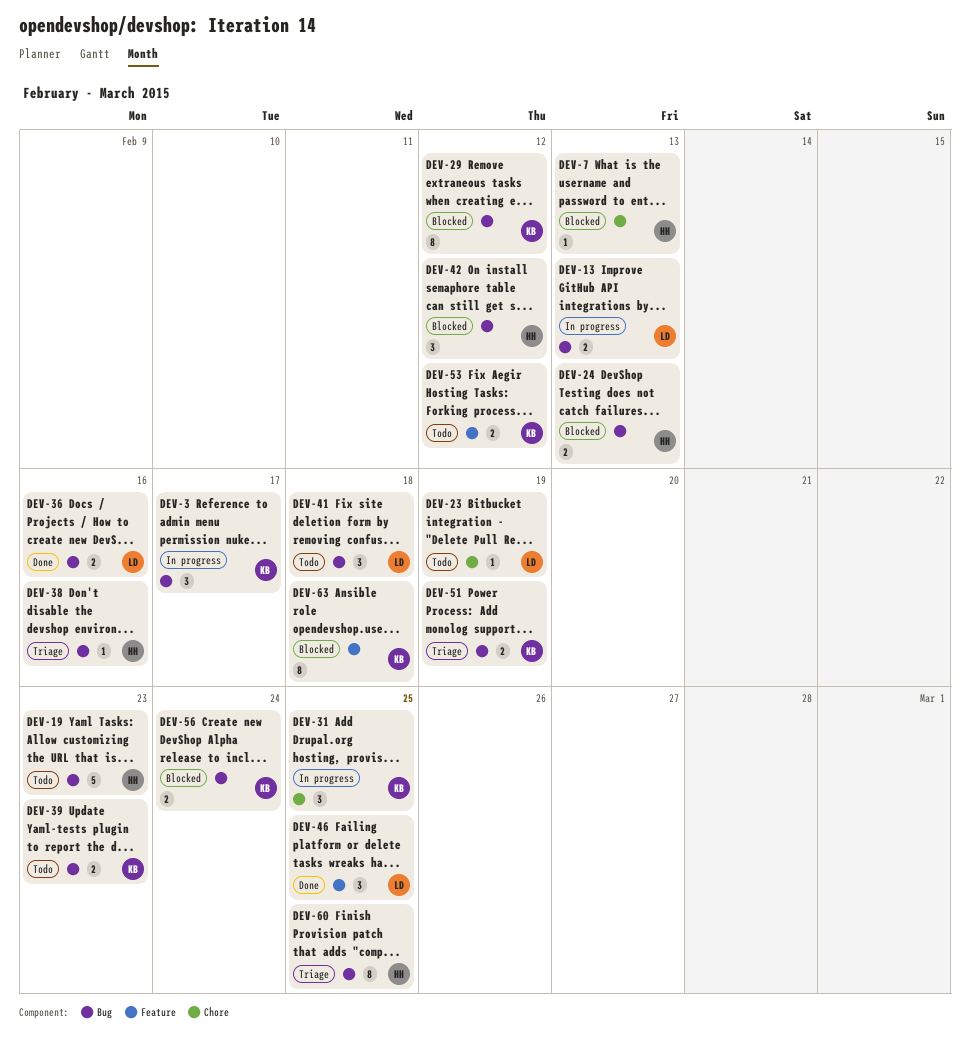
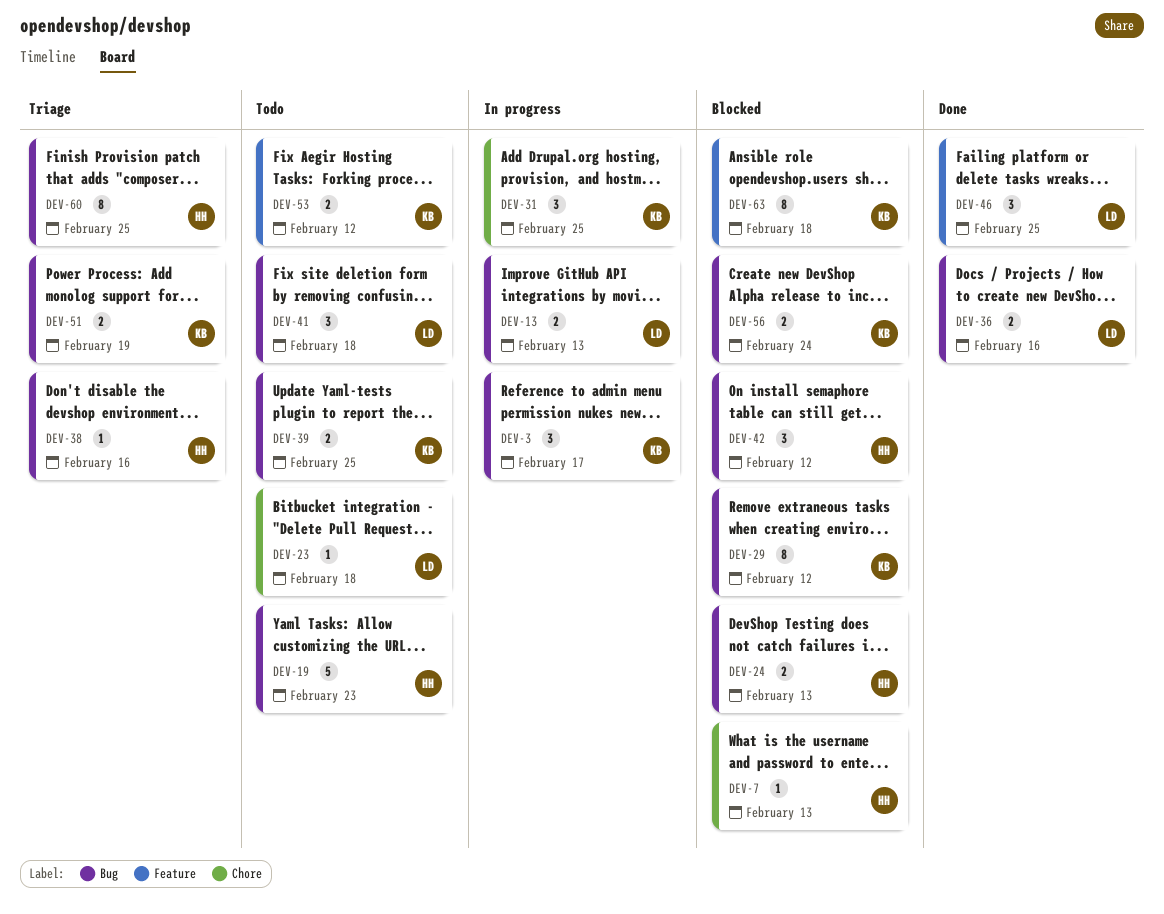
DEV-23, due: Feb 19 -> Feb 18
DEV-39, due: Feb 23 -> Feb 25

